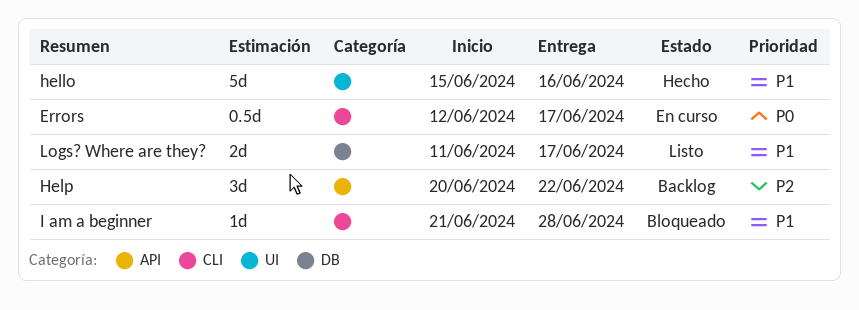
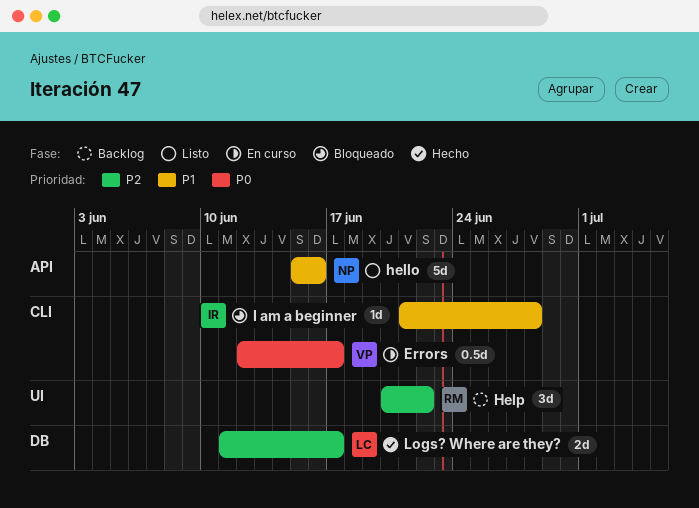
hello, status: Hecho -> Listo
hello, label: UI -> API
Help, label: API -> UI
Logs? Where are they?, status: Listo -> Hecho
Logs? Where are they?, priority: P1 -> P2

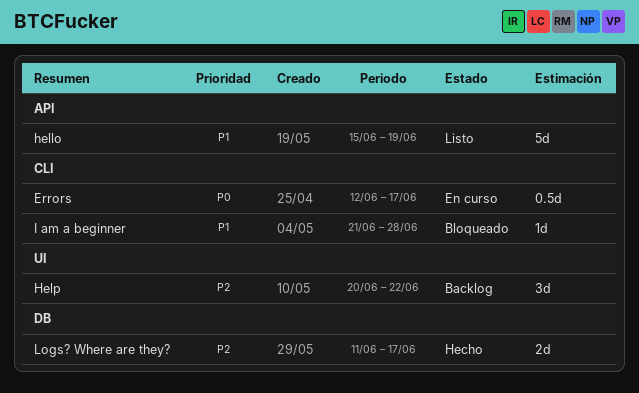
hello, due: Jun 16 -> Jun 19

